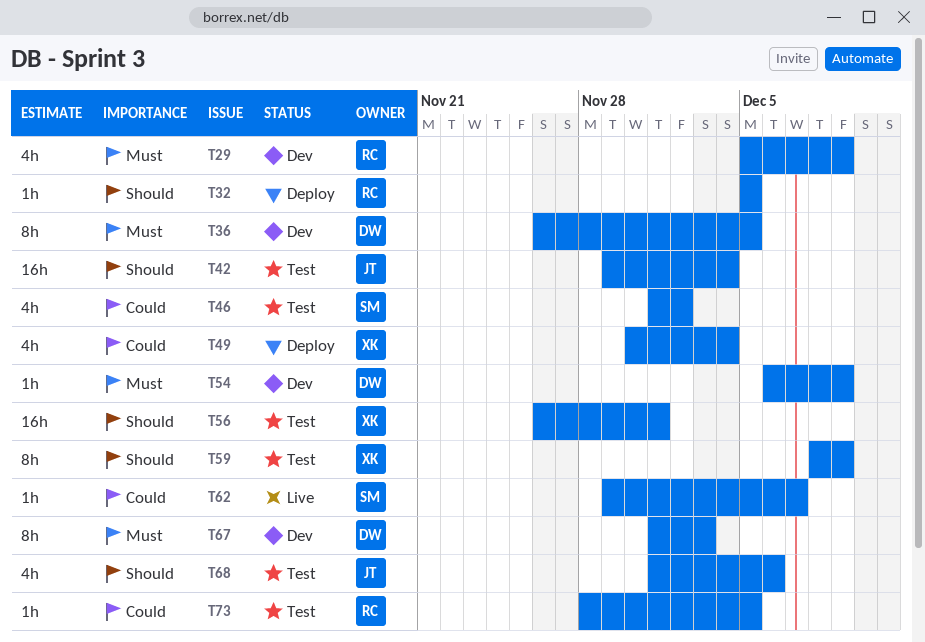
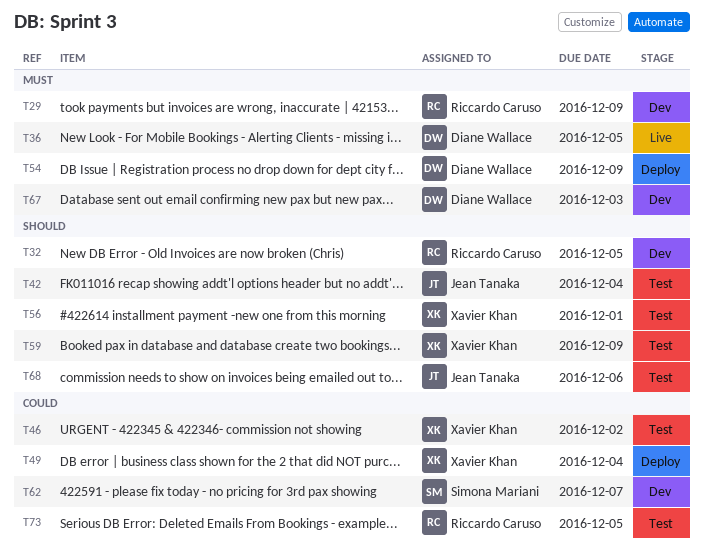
T32, status: Deploy -> Dev
T36, status: Dev -> Live
T46, owner: Simona Mariani -> Xavier Khan
T54, status: Dev -> Deploy
T62, status: Live -> Dev

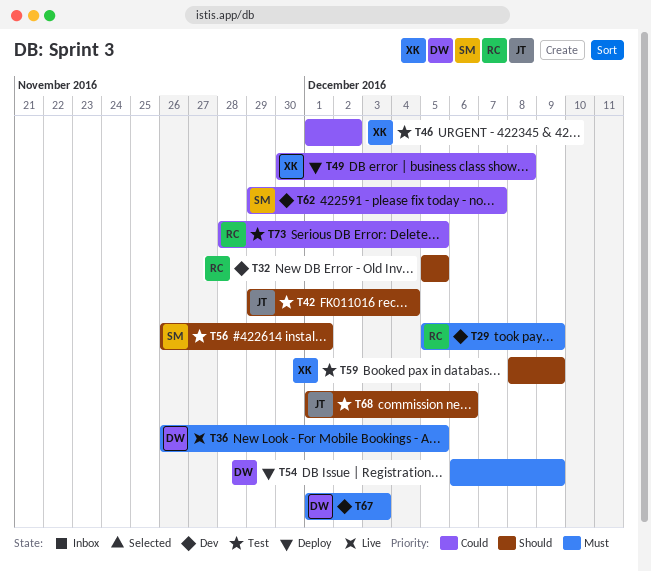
T49, due: Dec 4 -> Dec 8
T56, owner: Xavier Khan -> Simona Mariani

